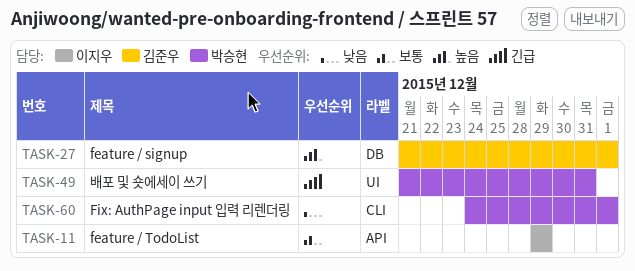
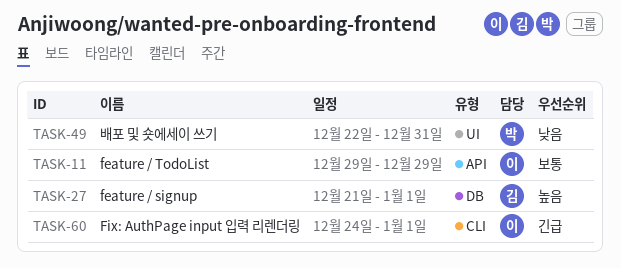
TASK-49, priority: 긴급 -> 낮음
TASK-49, start: Dec 21 -> Dec 22
TASK-60, owner: 박승현 -> 이지우
TASK-60, priority: 낮음 -> 긴급

